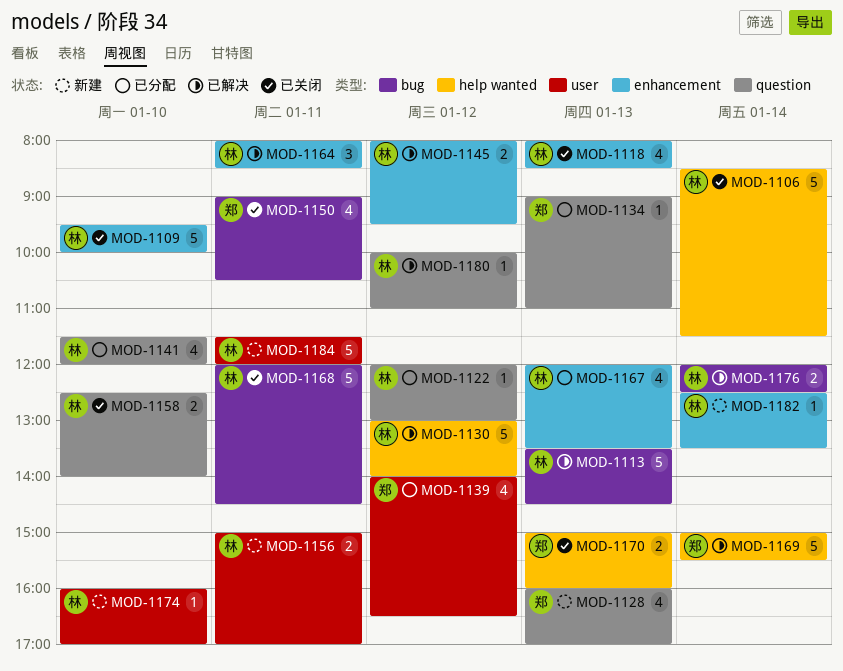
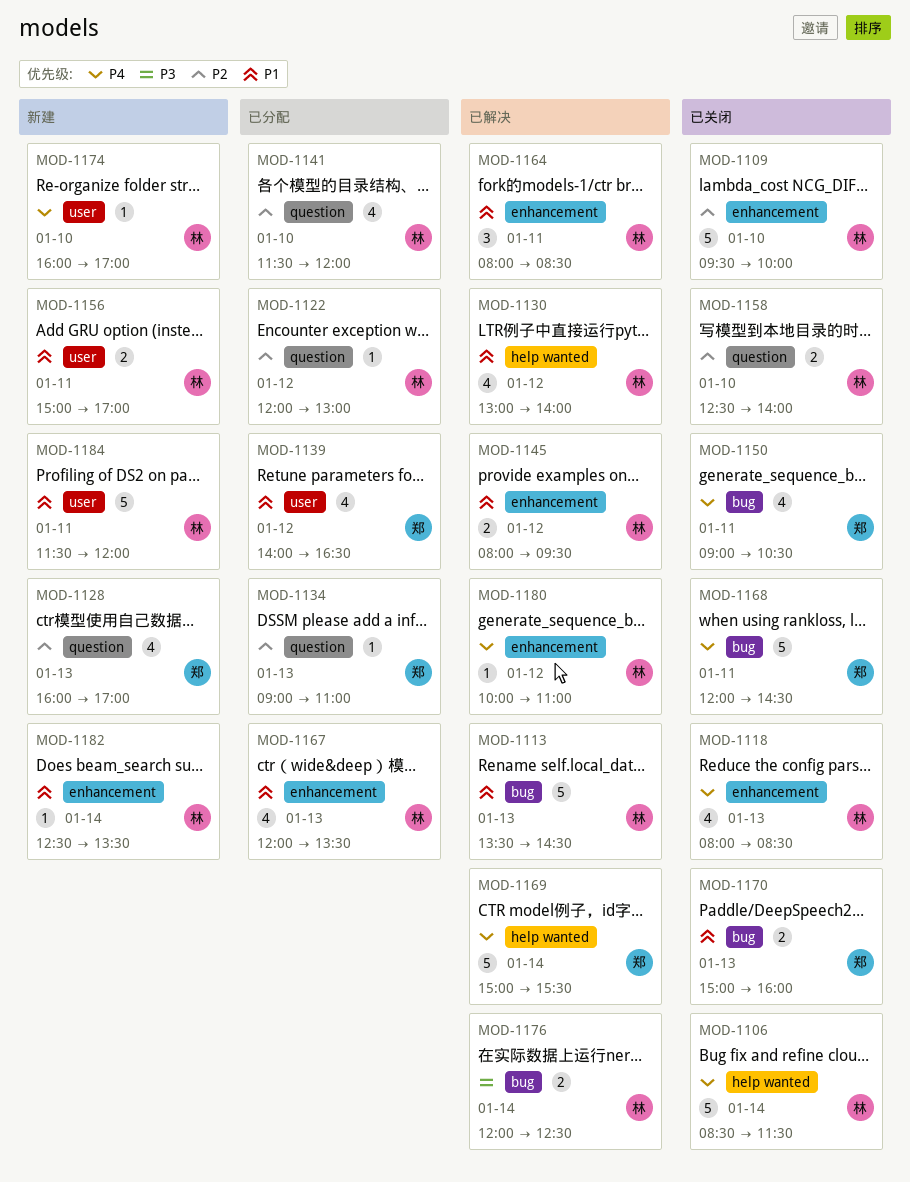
MOD-1130, estimate: 5 -> 4
MOD-1168, owner: 林 -> 郑
MOD-1170, label: help wanted -> bug
MOD-1180, label: question -> enhancement

